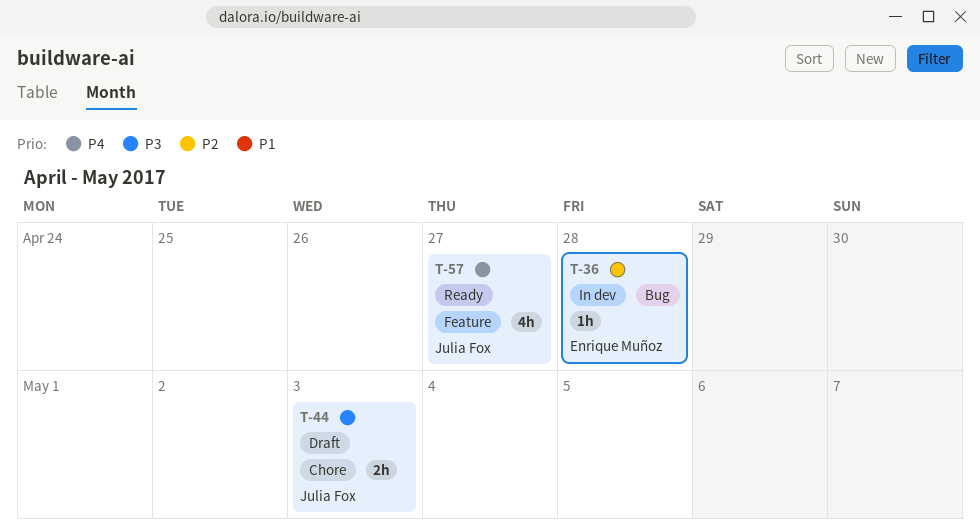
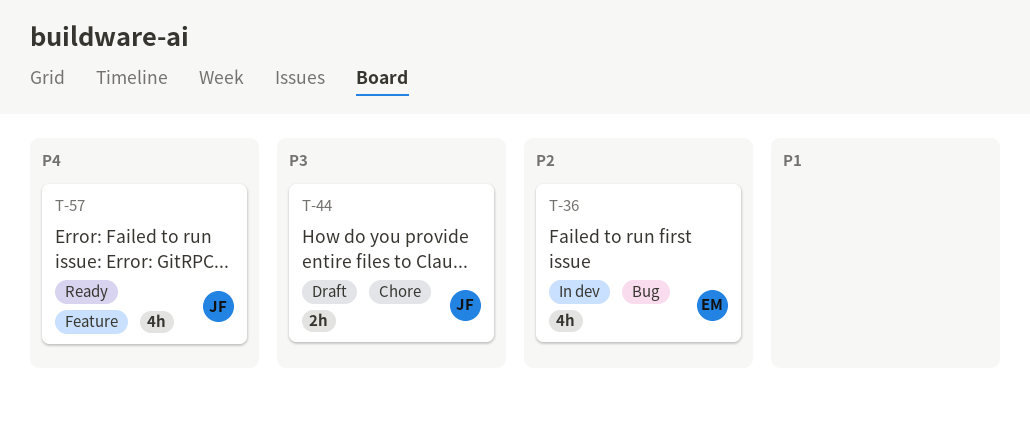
T-36, estimate: 1h -> 4h

